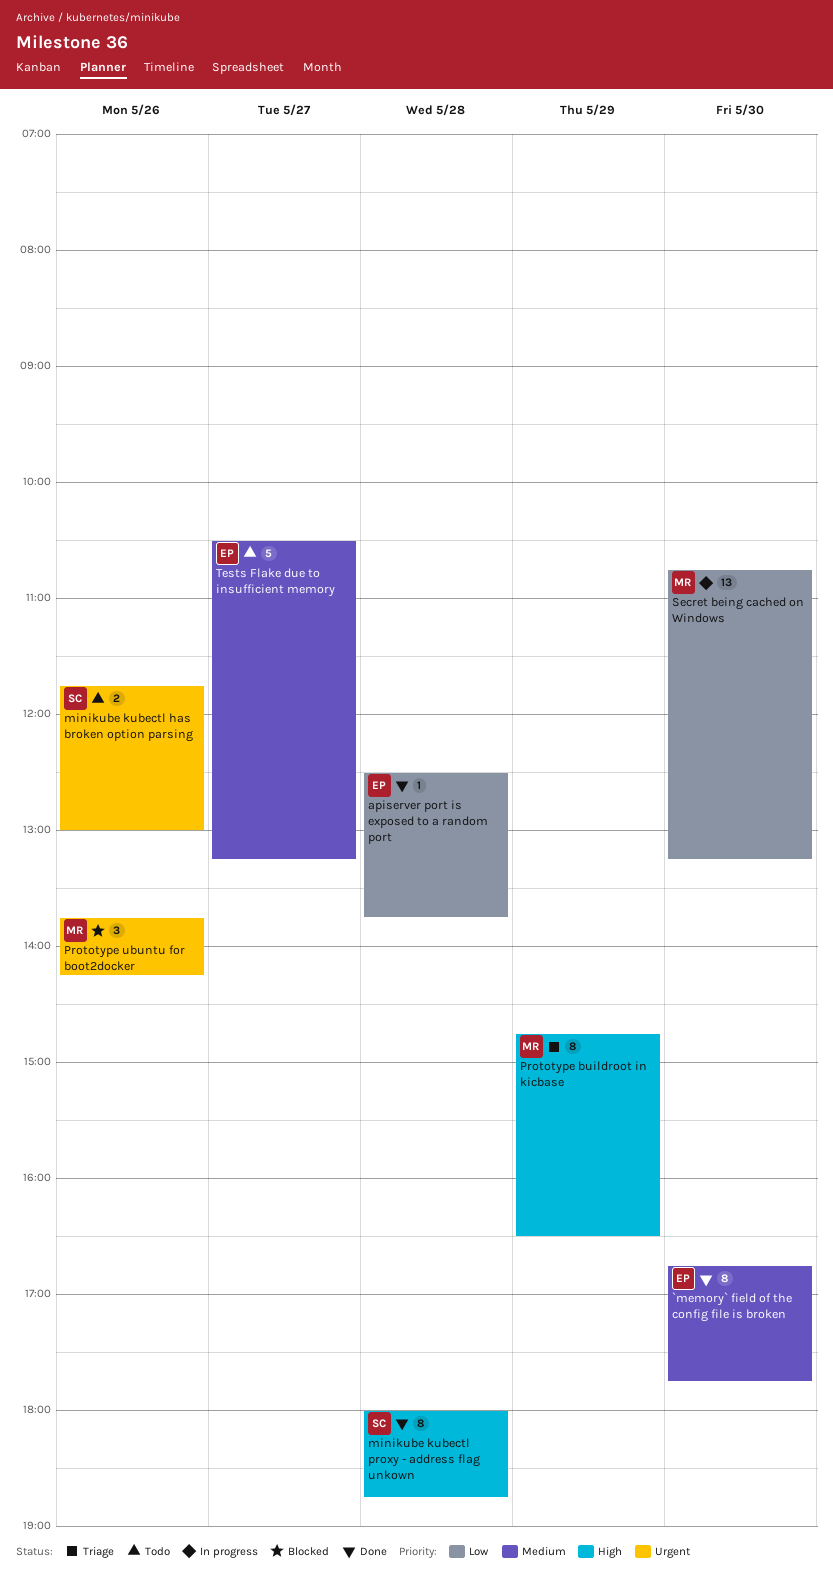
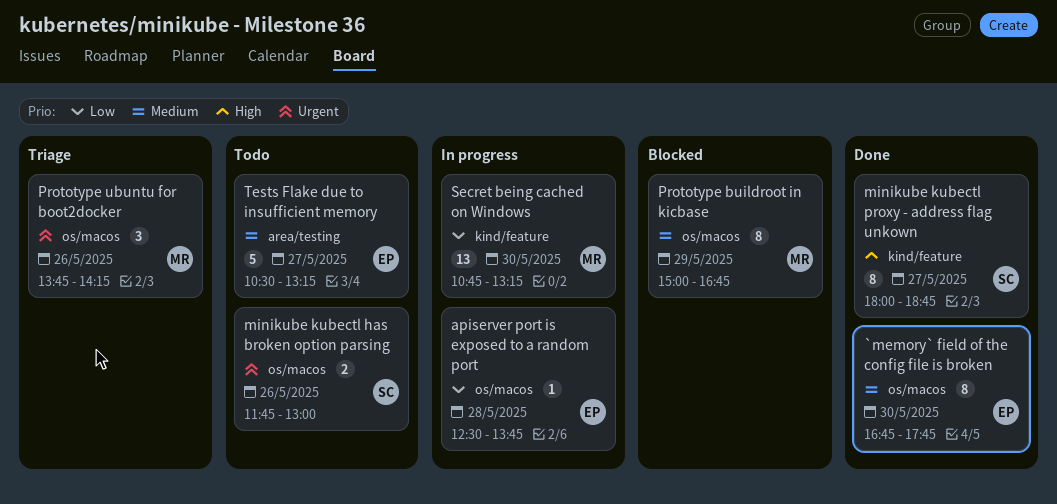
apiserver port is exposed to a random port, status: Done -> In progress
minikube kubectl proxy - address flag unkown, day: May 28 -> May 27
Prototype buildroot in kicbase, status: Triage -> Blocked
Prototype buildroot in kicbase, priority: High -> Medium
Prototype buildroot in kicbase, begins: 14:45 -> 15:00
Prototype buildroot in kicbase, ends: 16:30 -> 16:45
Prototype ubuntu for boot2docker, status: Blocked -> Triage

